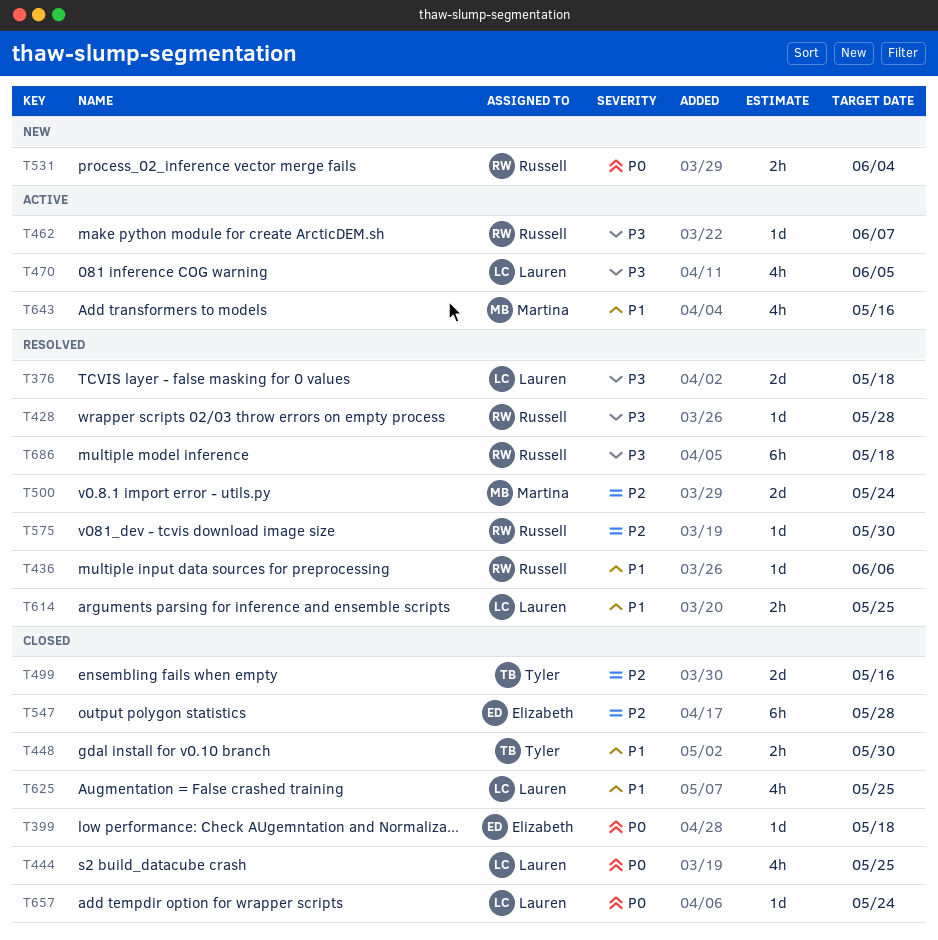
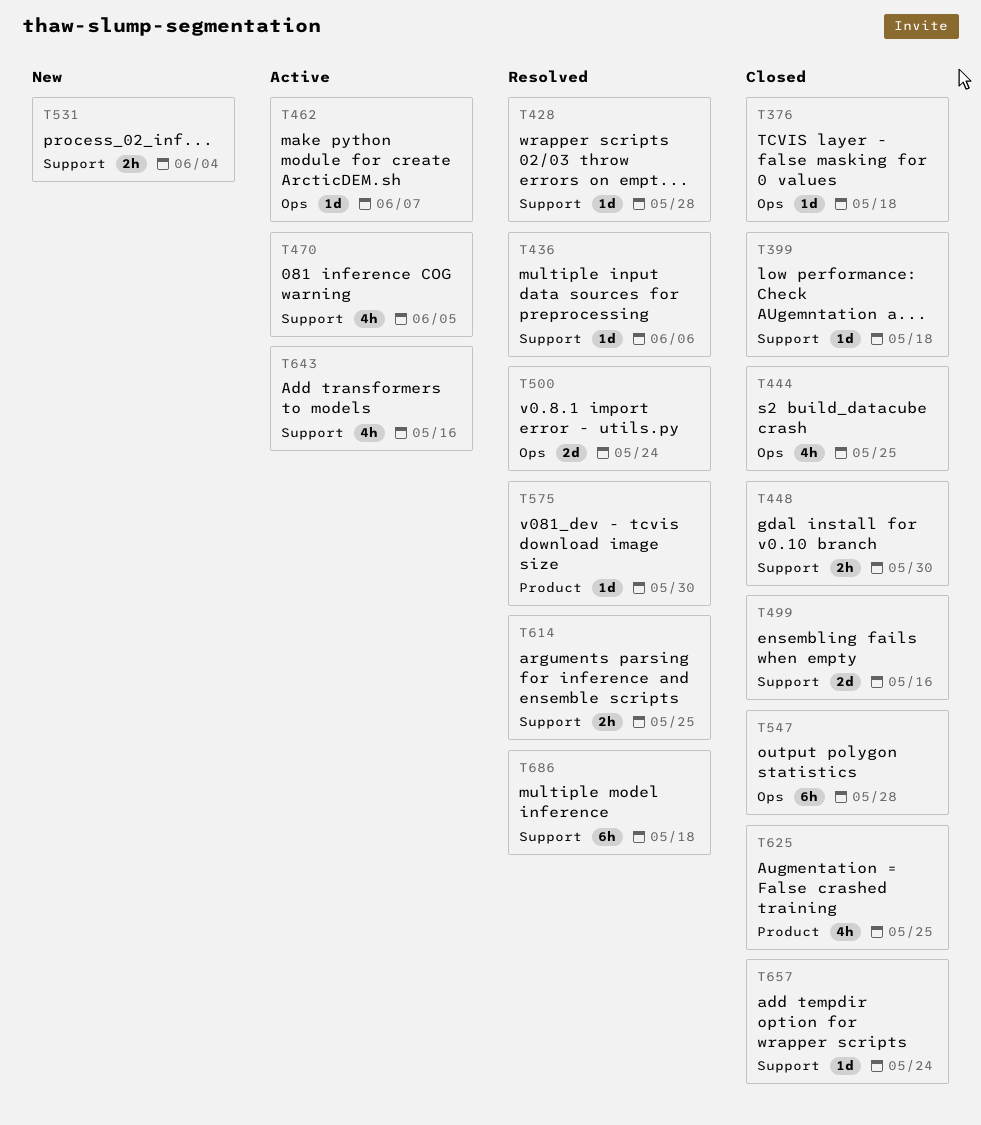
T376, status: Resolved -> Closed
T376, estimate: 2d -> 1d

